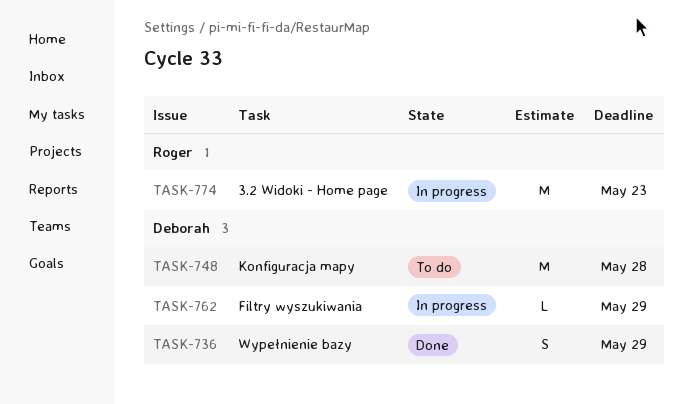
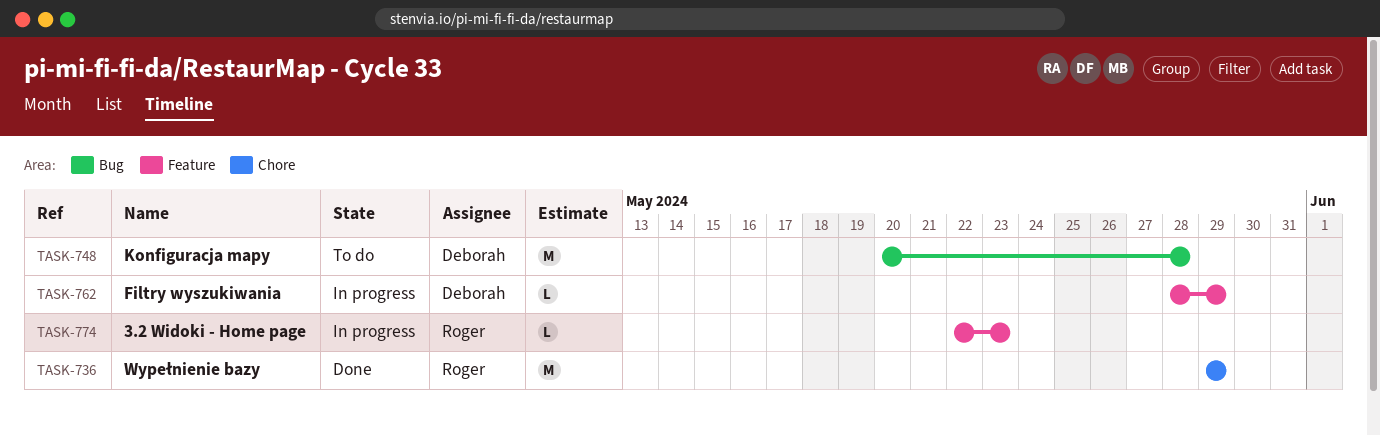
TASK-736, owner: Deborah -> Roger
TASK-736, estimate: S -> M
TASK-774, estimate: M -> L

